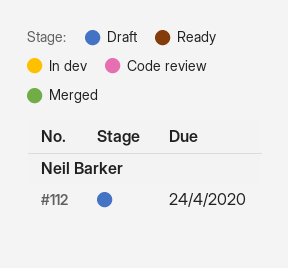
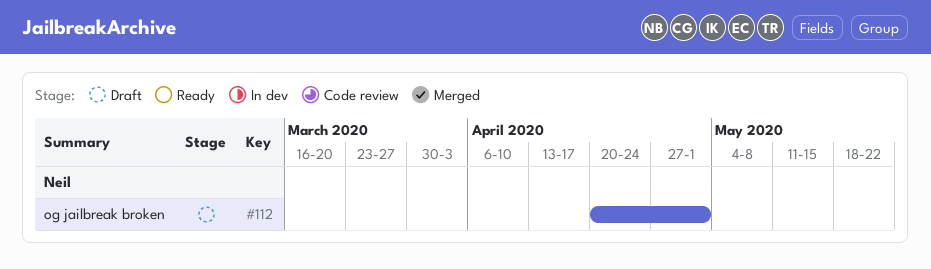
#112, due: Apr 24 -> May 1

